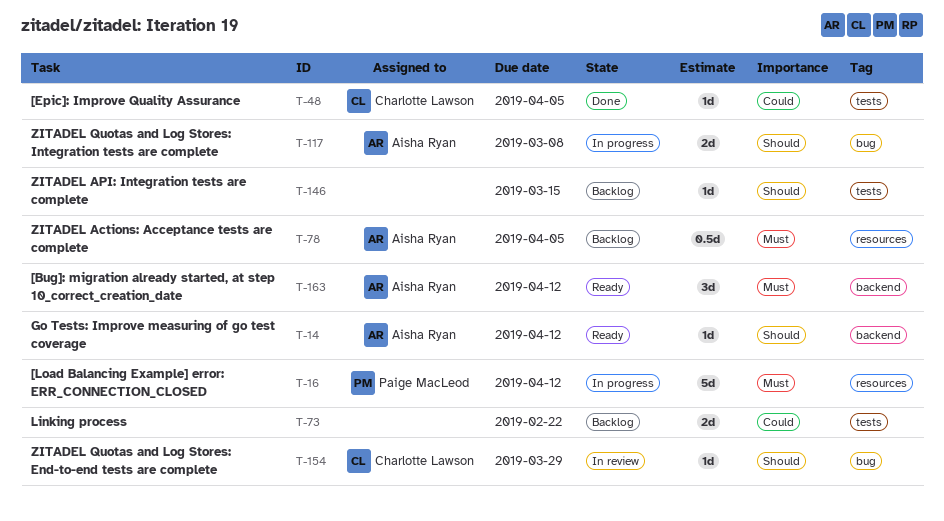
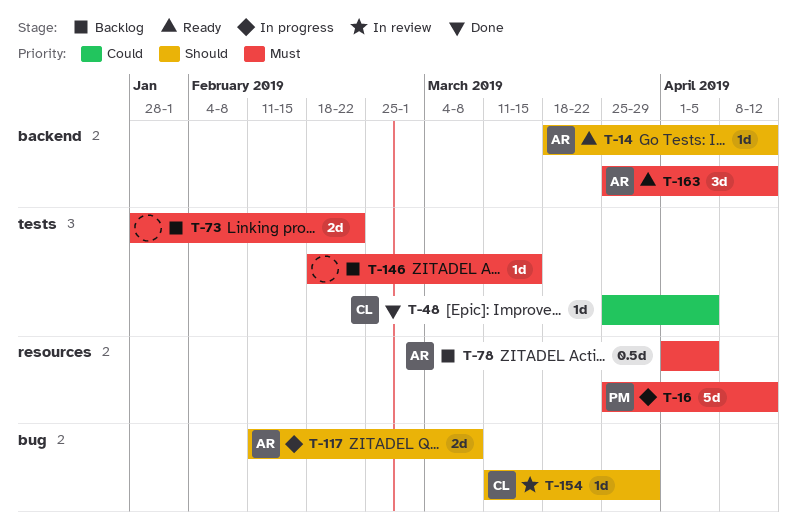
T-73, priority: Could -> Must
T-146, priority: Should -> Must

